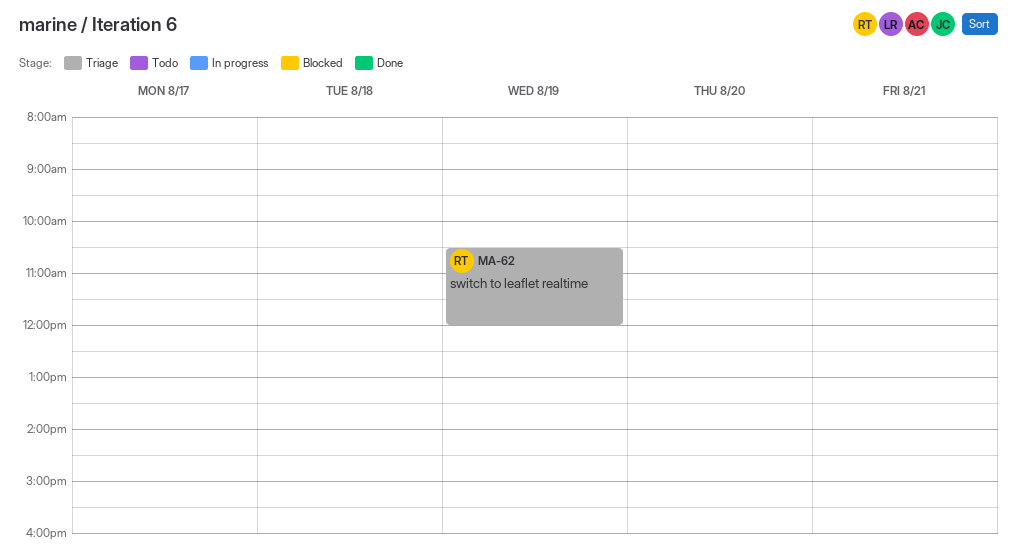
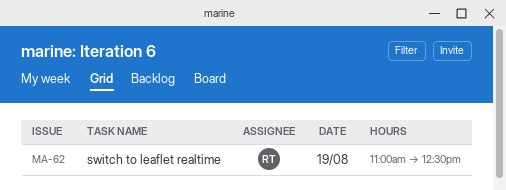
MA-62, begins: 10:30 -> 11:00
MA-62, ends: 12:00 -> 12:30

